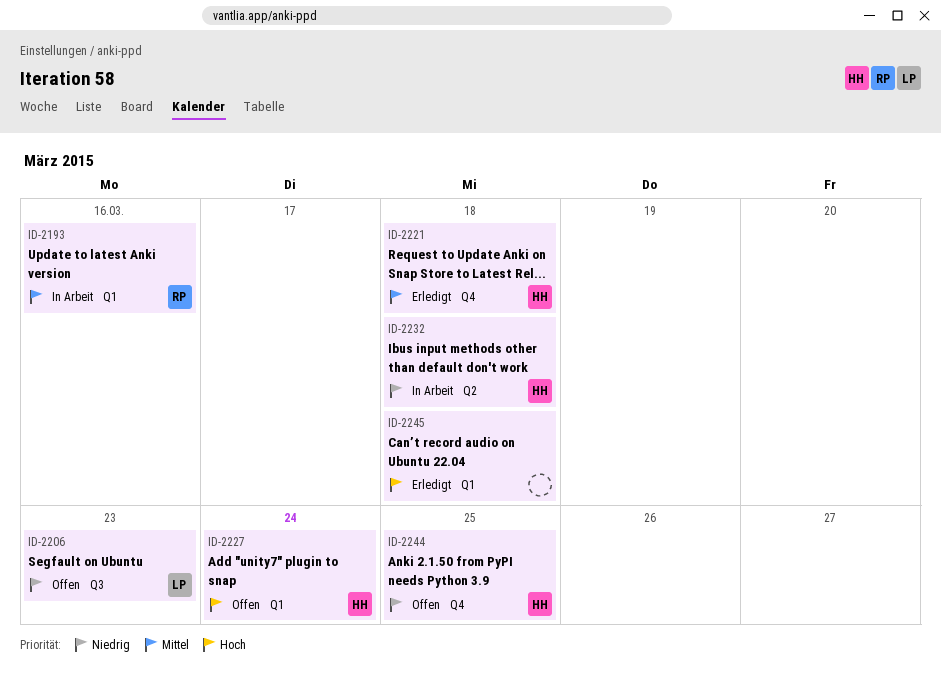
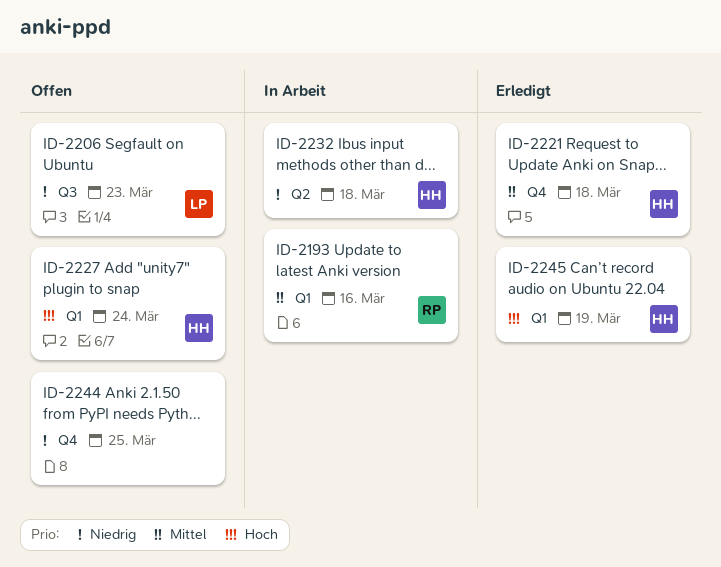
ID-2244, owner: HH -> none
ID-2245, owner: none -> HH
ID-2245, due: Mar 18 -> Mar 19

